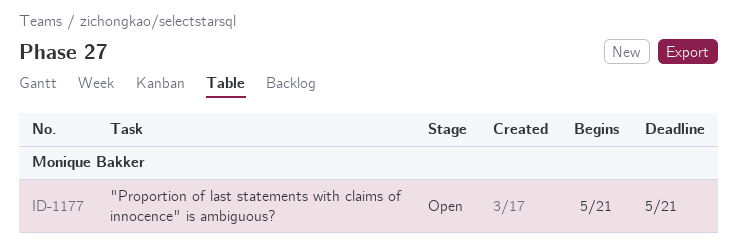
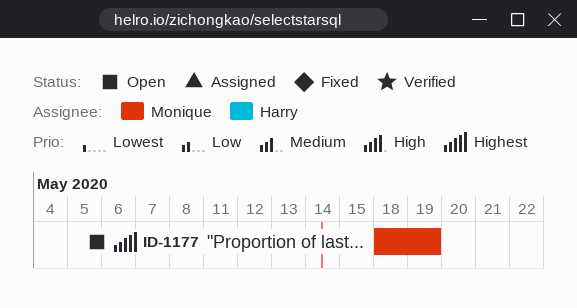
ID-1177, start: May 21 -> May 18
ID-1177, due: May 21 -> May 19

